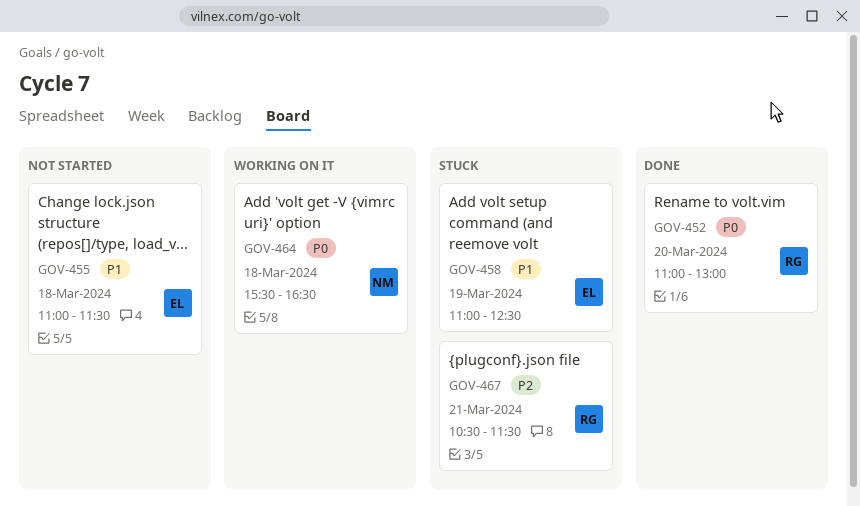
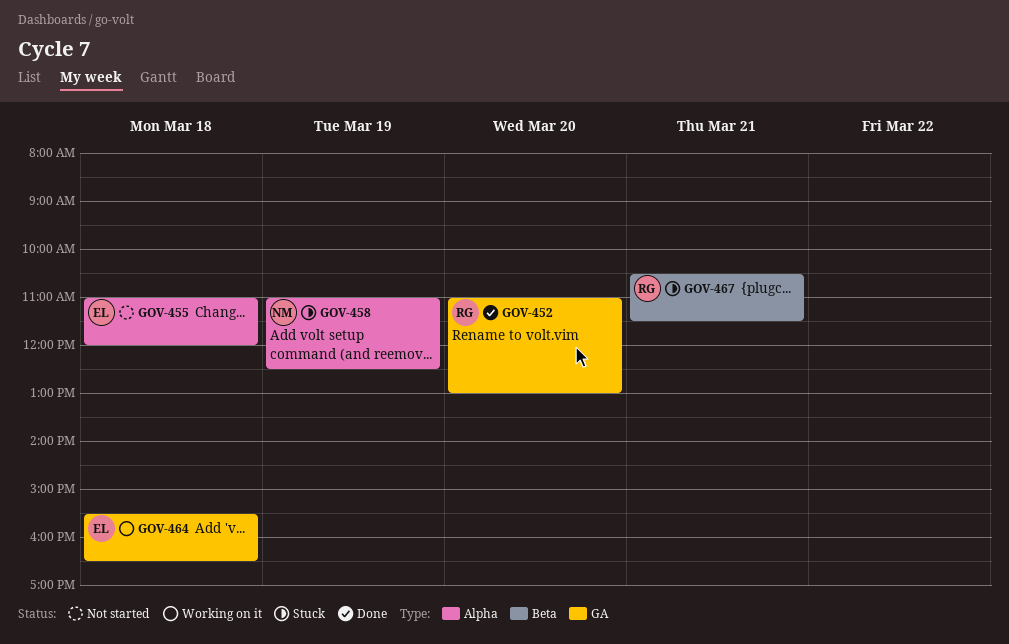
GOV-455, ends: 11:30 -> 12:00
GOV-458, owner: EL -> NM
GOV-464, owner: NM -> EL

